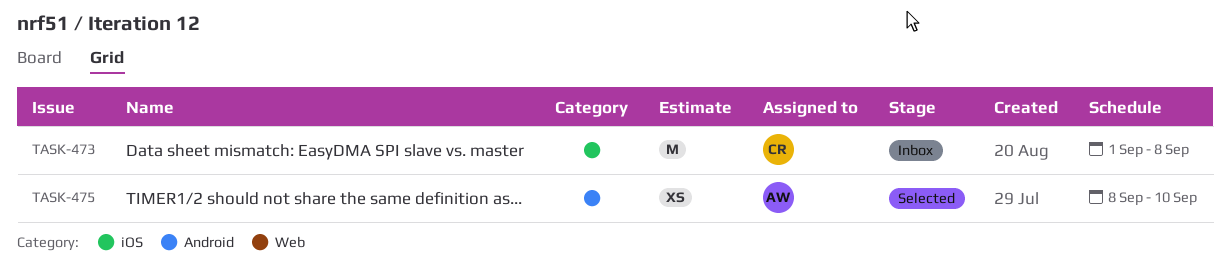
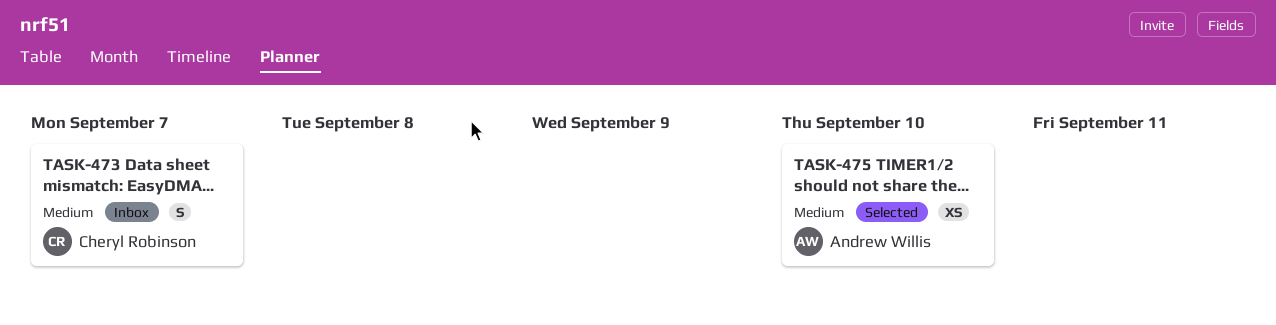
TASK-473, estimate: M -> S
TASK-473, due: Sep 8 -> Sep 7

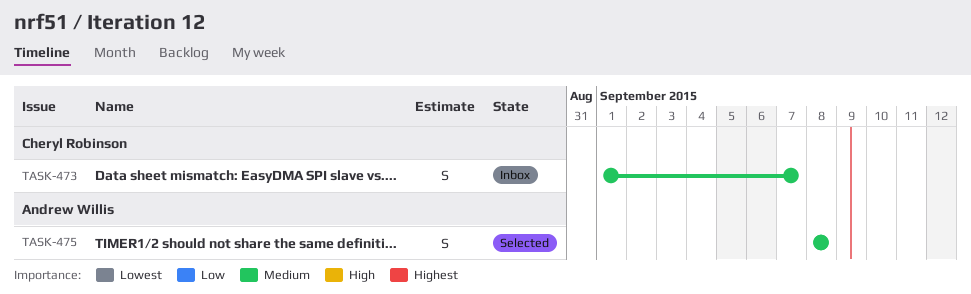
TASK-475, estimate: XS -> S
TASK-475, due: Sep 10 -> Sep 8

